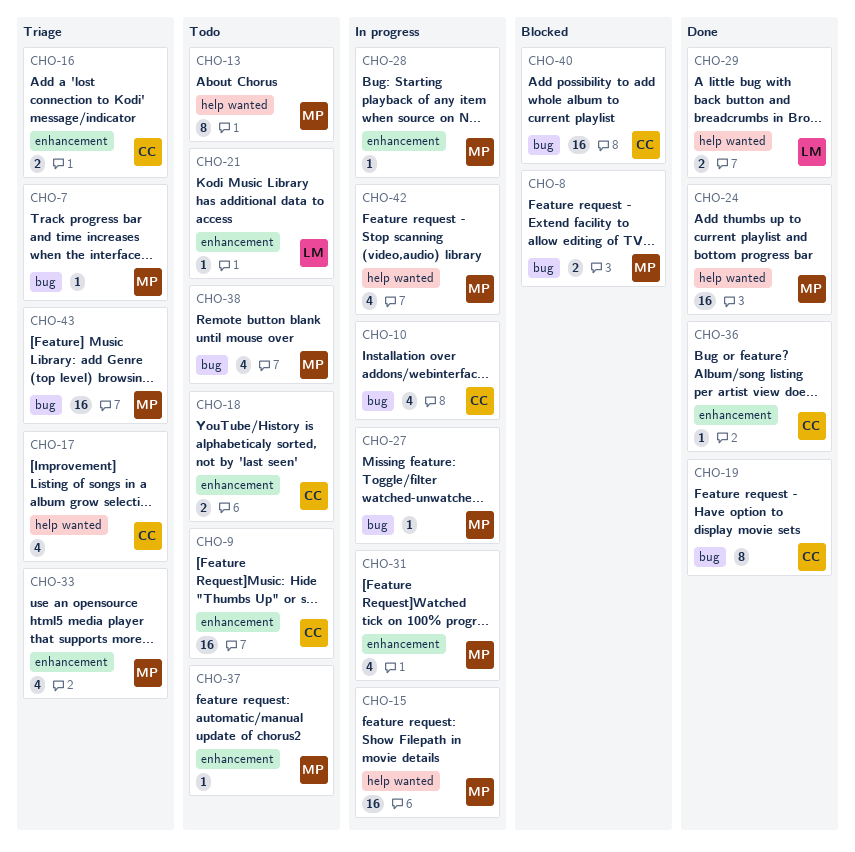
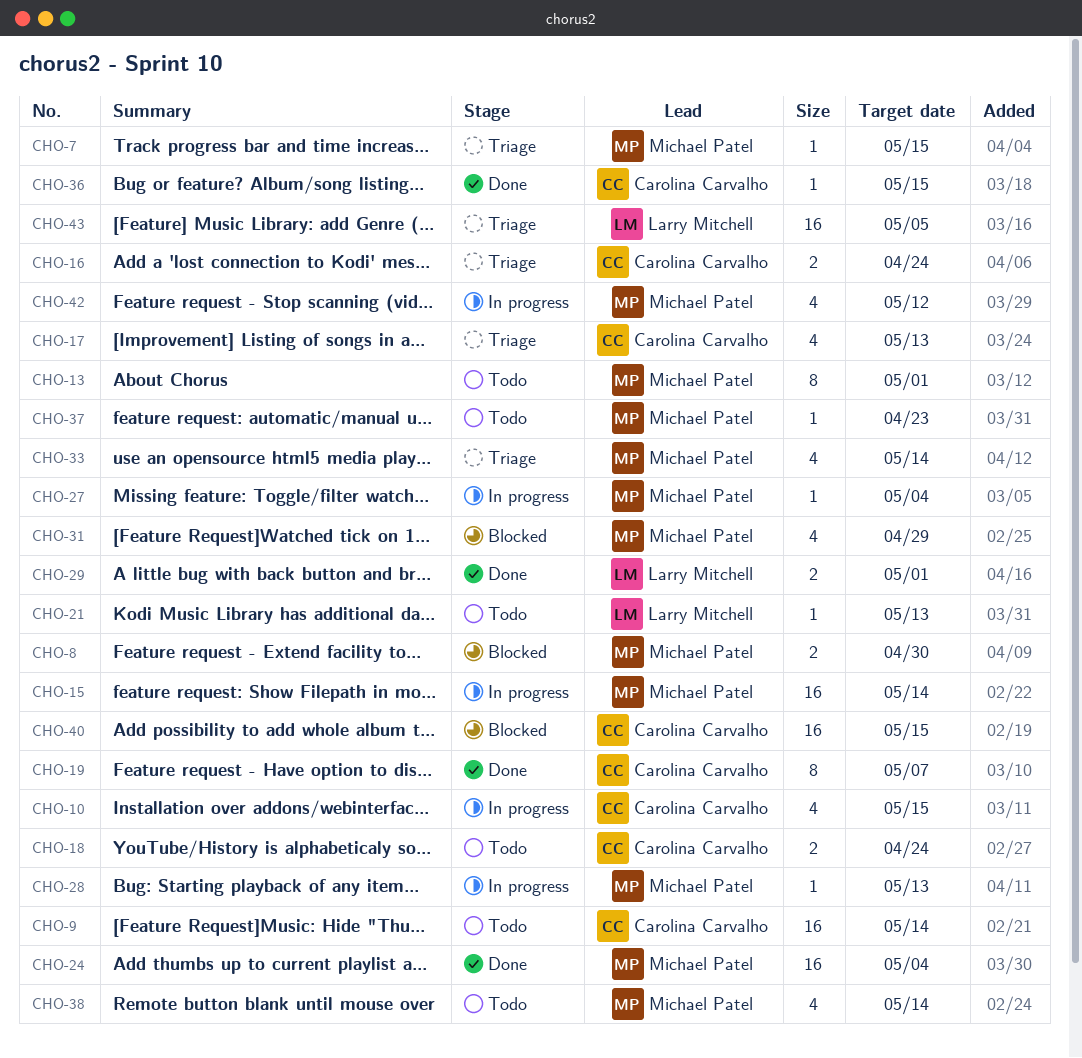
CHO-31, status: In progress -> Blocked
CHO-43, owner: Michael Patel -> Larry Mitchell

